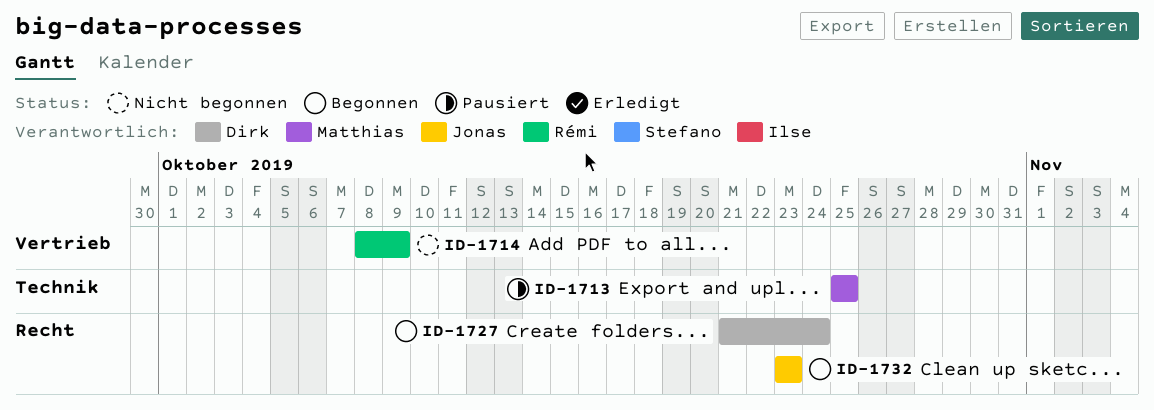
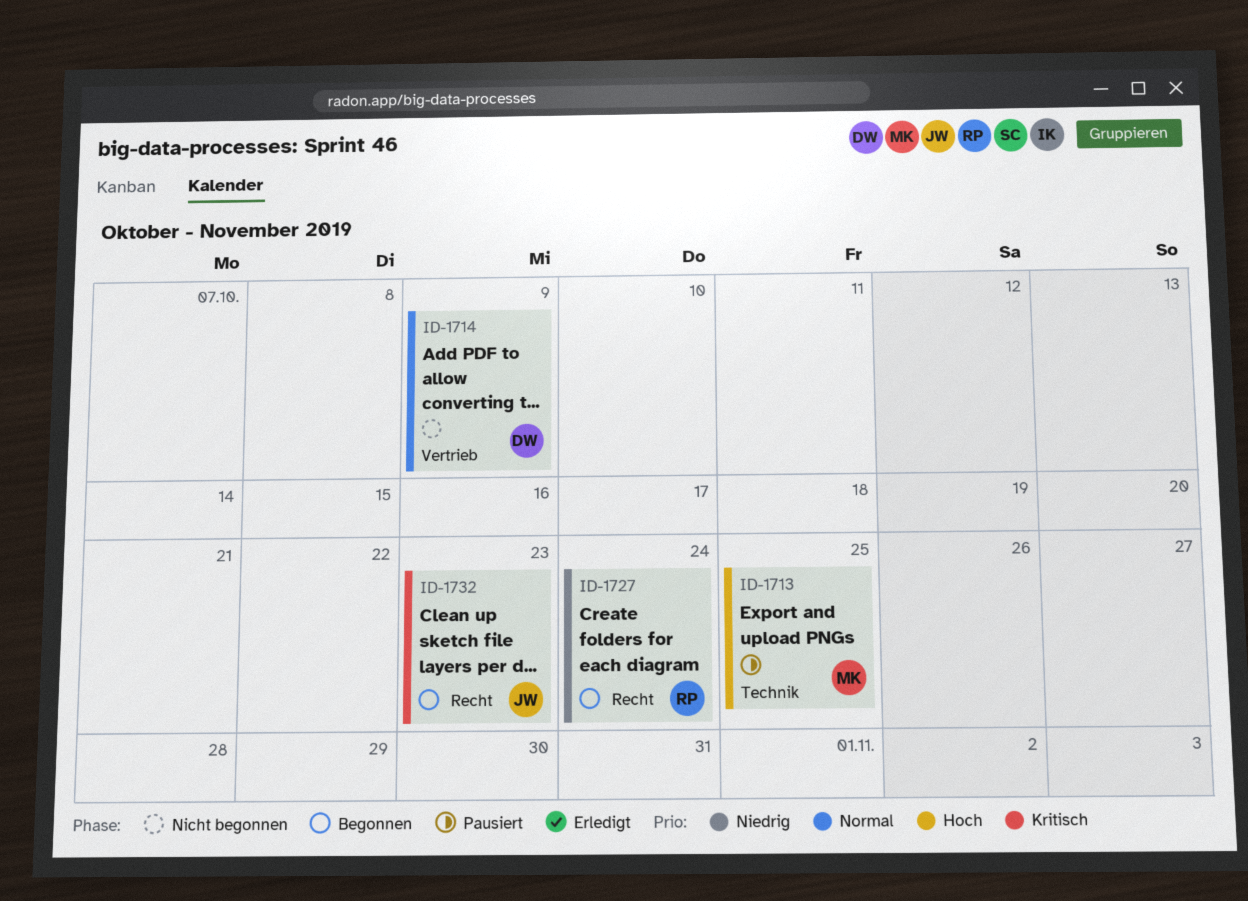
ID-1714, owner: Rémi -> Dirk
ID-1727, owner: Dirk -> Rémi

